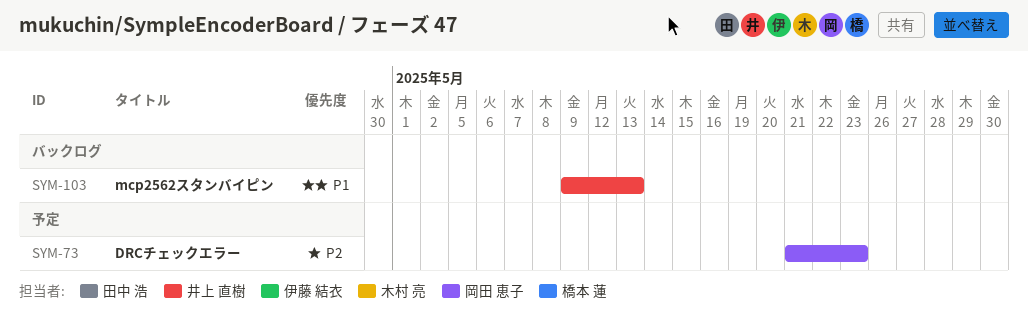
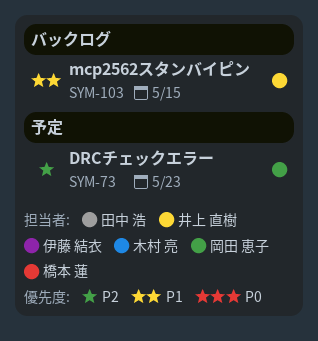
SYM-103, due: May 13 -> May 15

